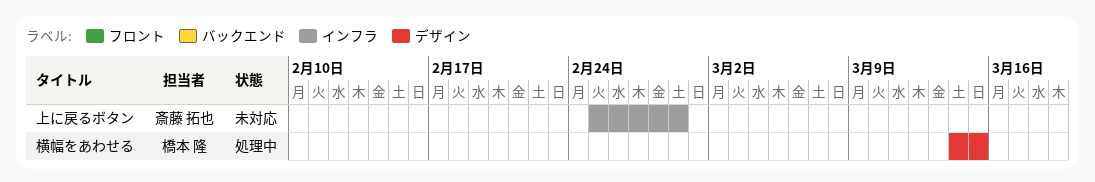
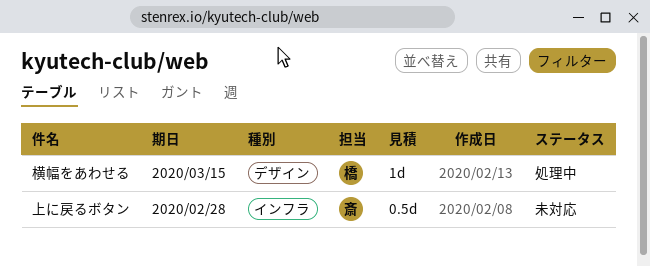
上に戻るボタン, due: Feb 29 -> Feb 28

